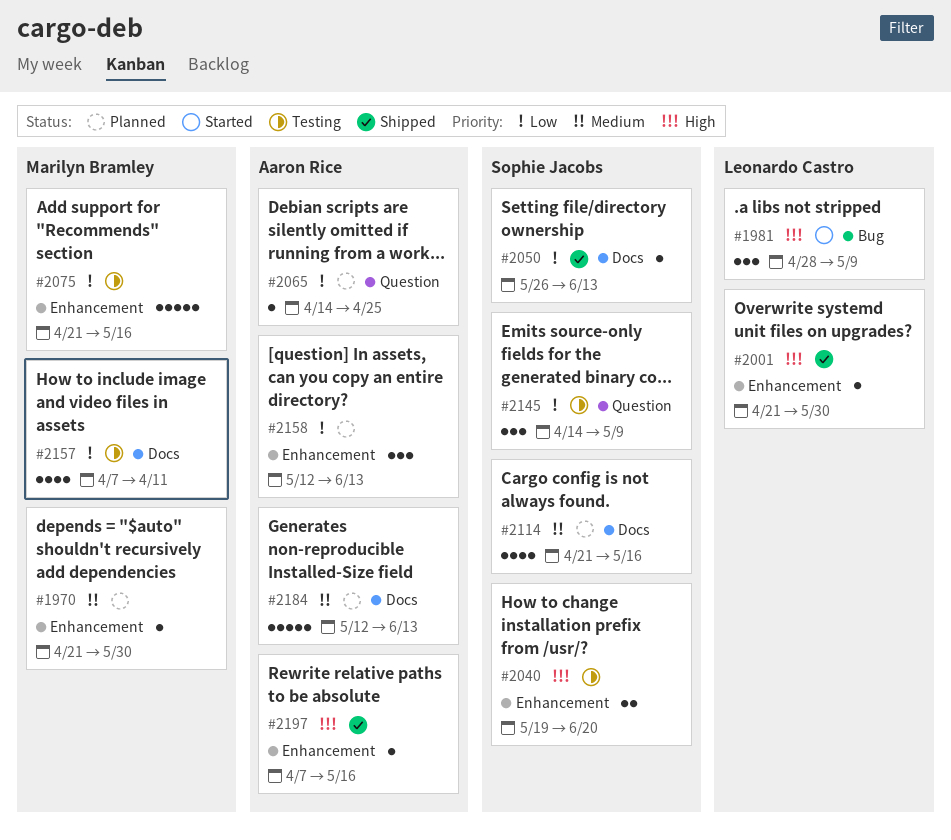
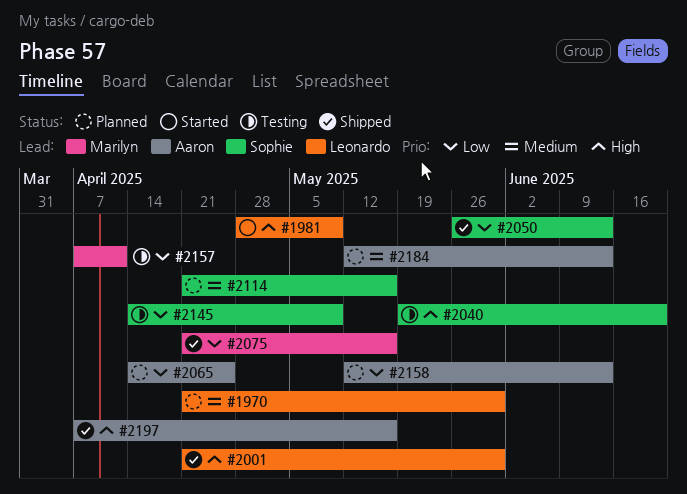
#1970, owner: Marilyn Bramley -> Leonardo Castro
#2075, status: Testing -> Shipped

